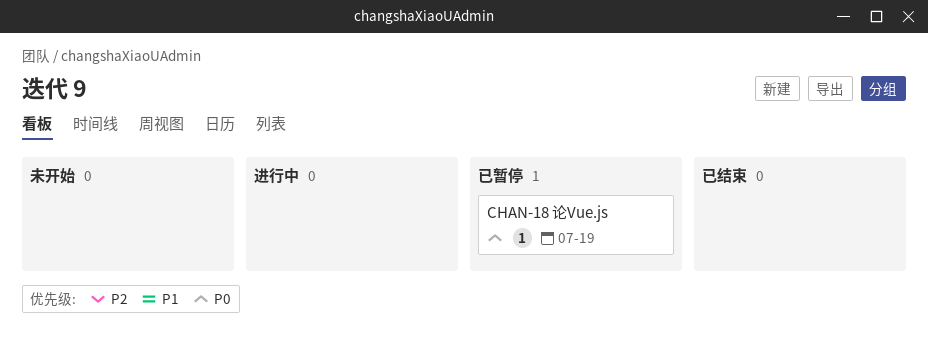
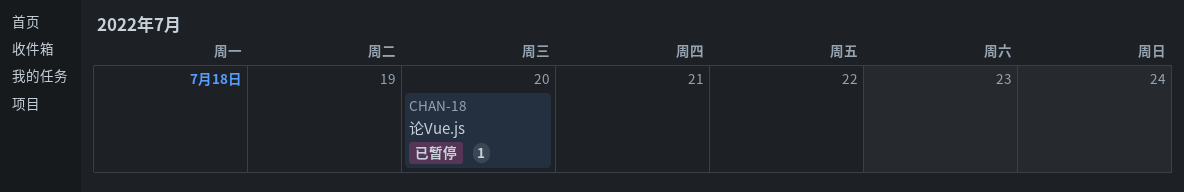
CHAN-18, due: Jul 19 -> Jul 20

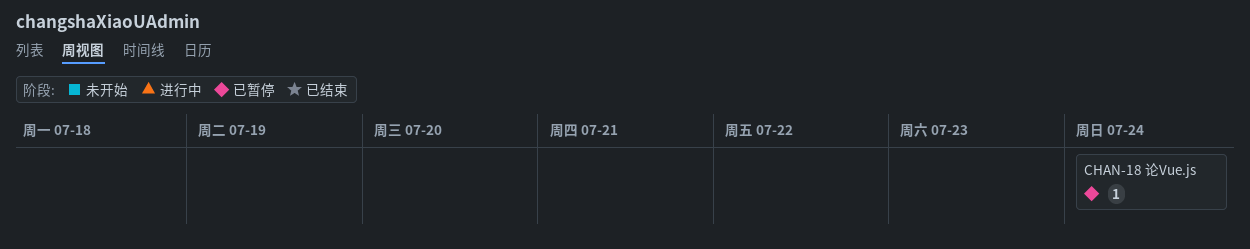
CHAN-18, due: Jul 20 -> Jul 24

